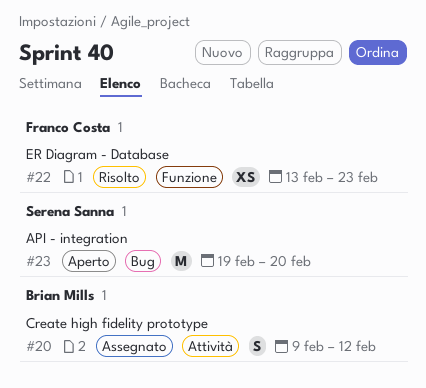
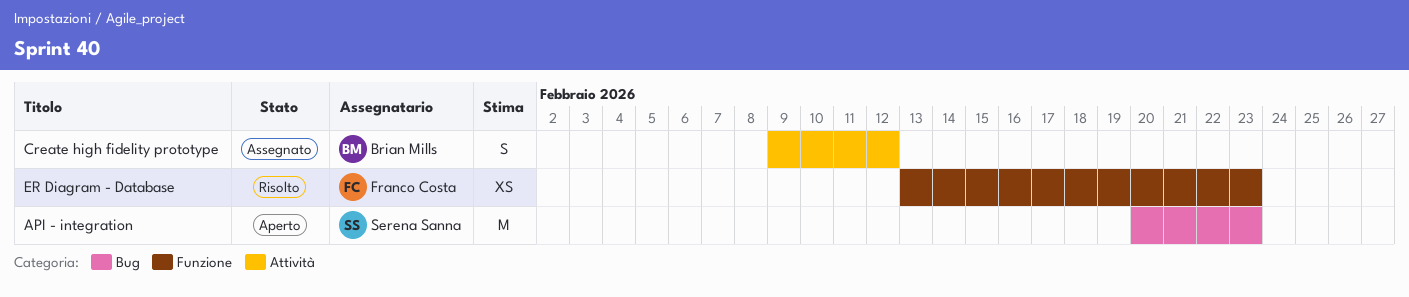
API - integration, start: Feb 19 -> Feb 20
API - integration, due: Feb 20 -> Feb 23

